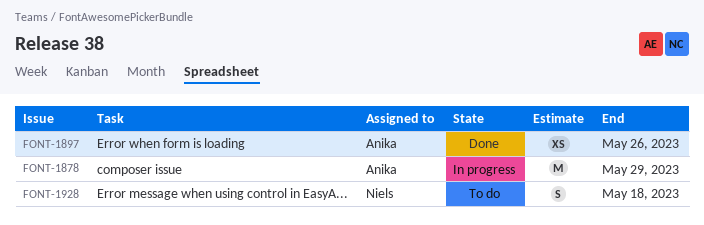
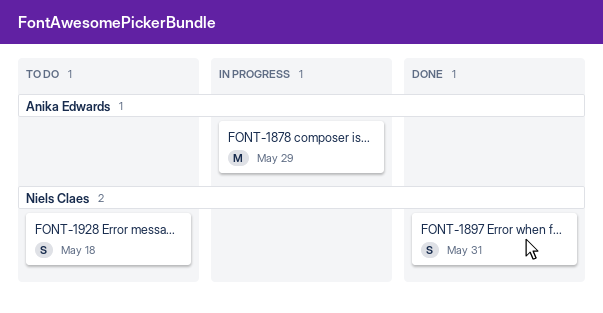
FONT-1897, owner: Anika Edwards -> Niels Claes
FONT-1897, estimate: XS -> S
FONT-1897, due: May 26 -> May 31

